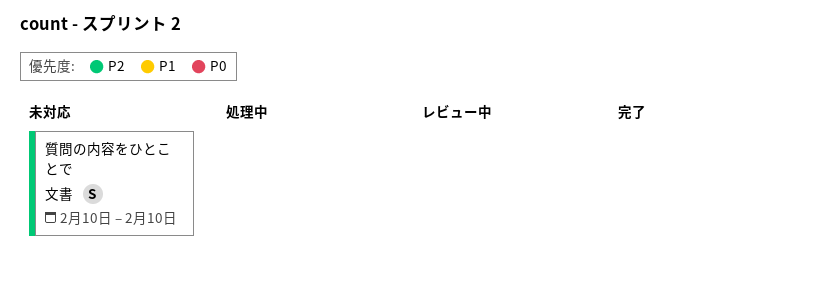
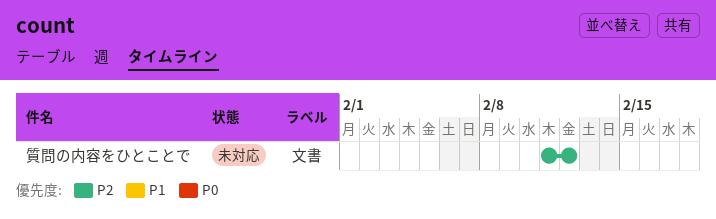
質問の内容をひとことで, start: Feb 10 -> Feb 11
質問の内容をひとことで, due: Feb 10 -> Feb 12

